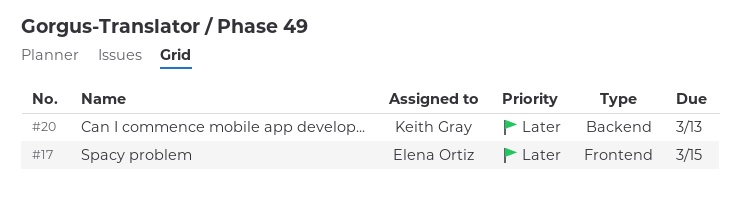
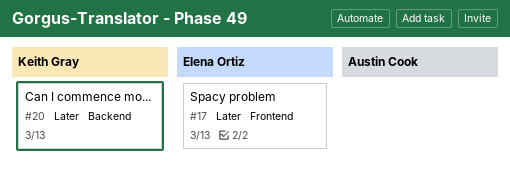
#17, due: Mar 15 -> Mar 13

